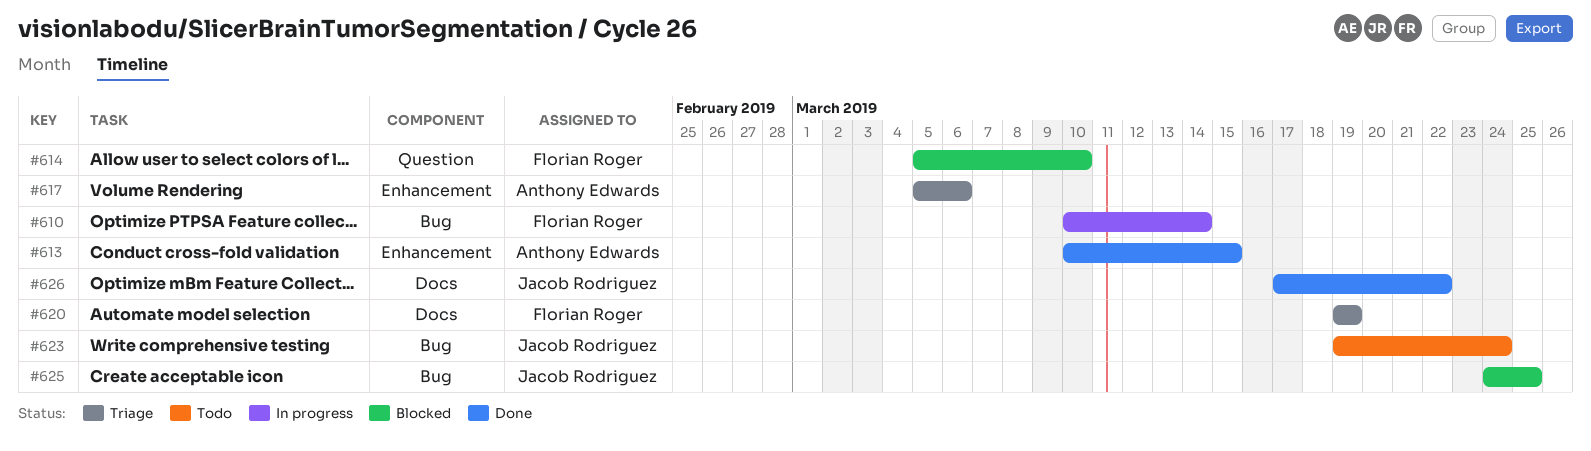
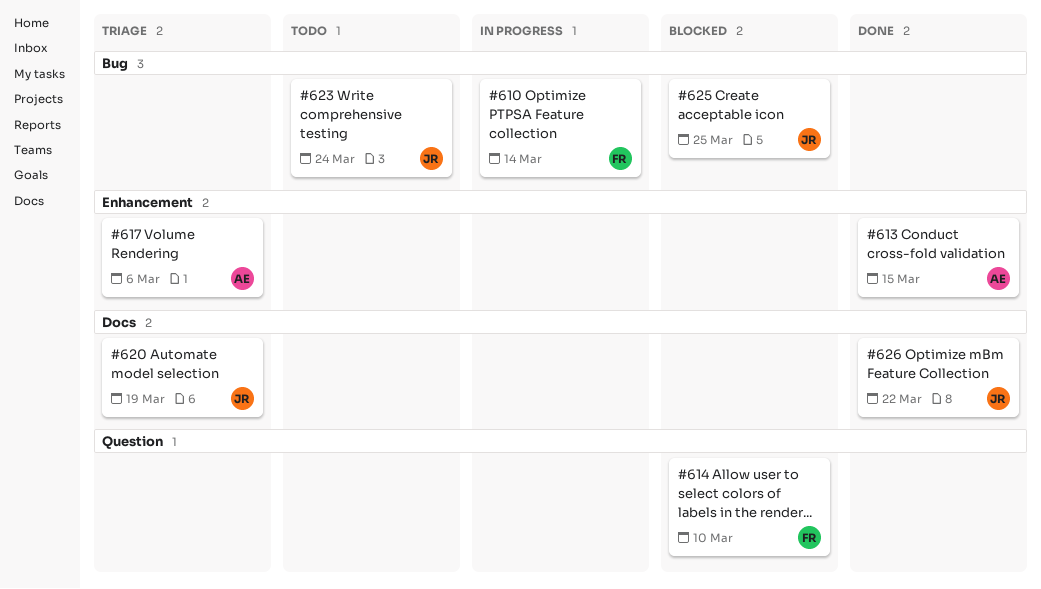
#620, owner: Florian Roger -> Jacob Rodriguez

